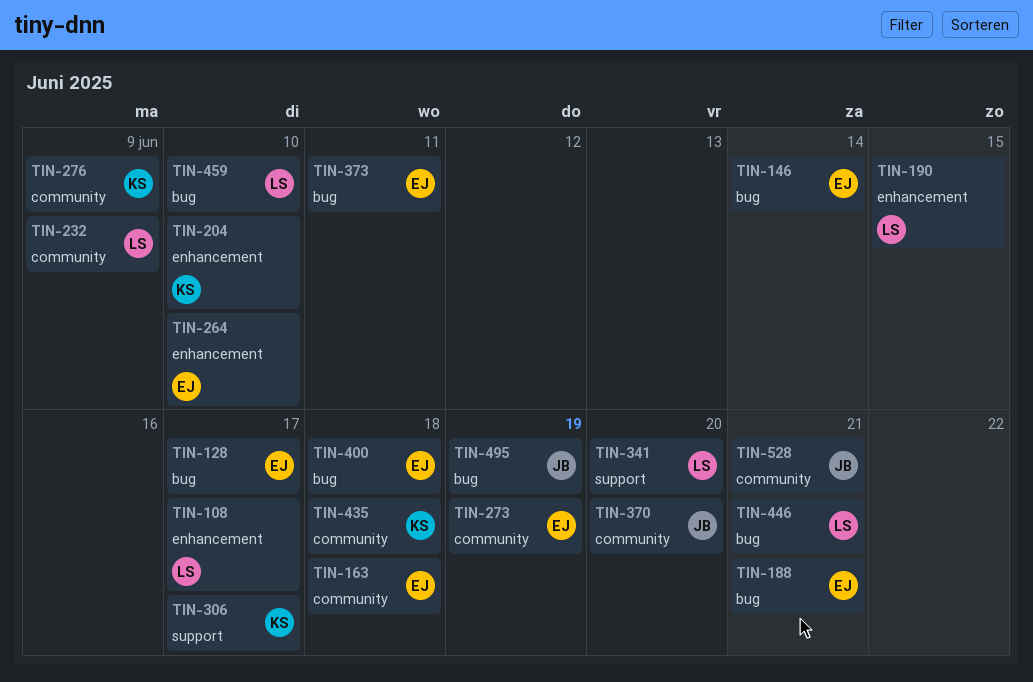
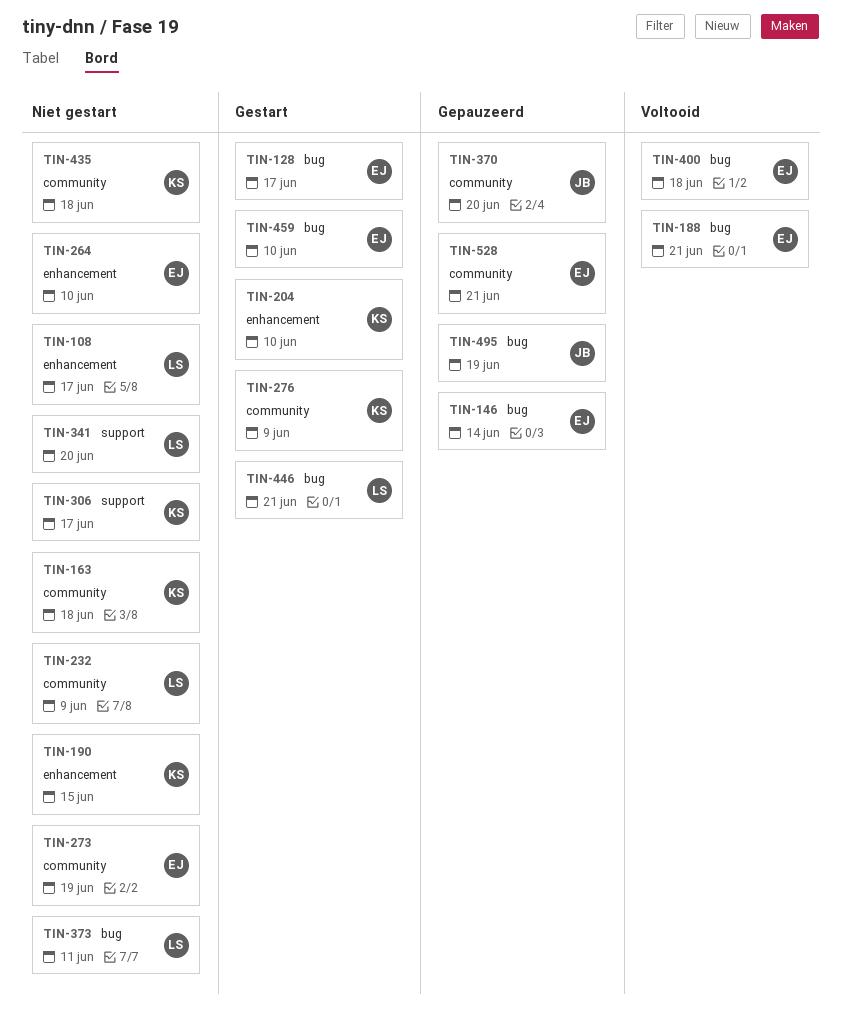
TIN-163, owner: EJ -> KS
TIN-190, owner: LS -> KS
TIN-373, owner: EJ -> LS
TIN-459, owner: LS -> EJ
TIN-528, owner: JB -> EJ

